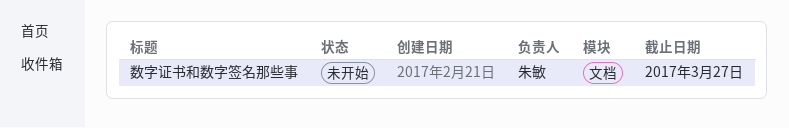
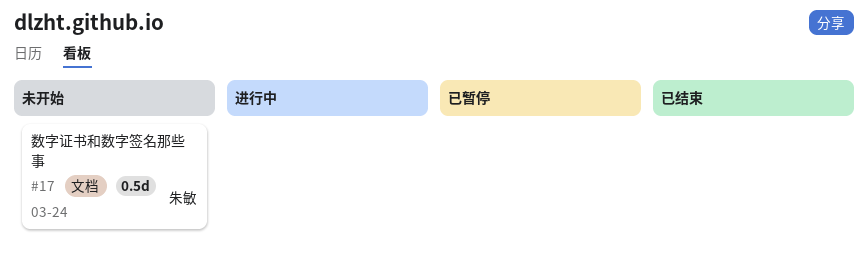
数字证书和数字签名那些事, due: Mar 27 -> Mar 24

